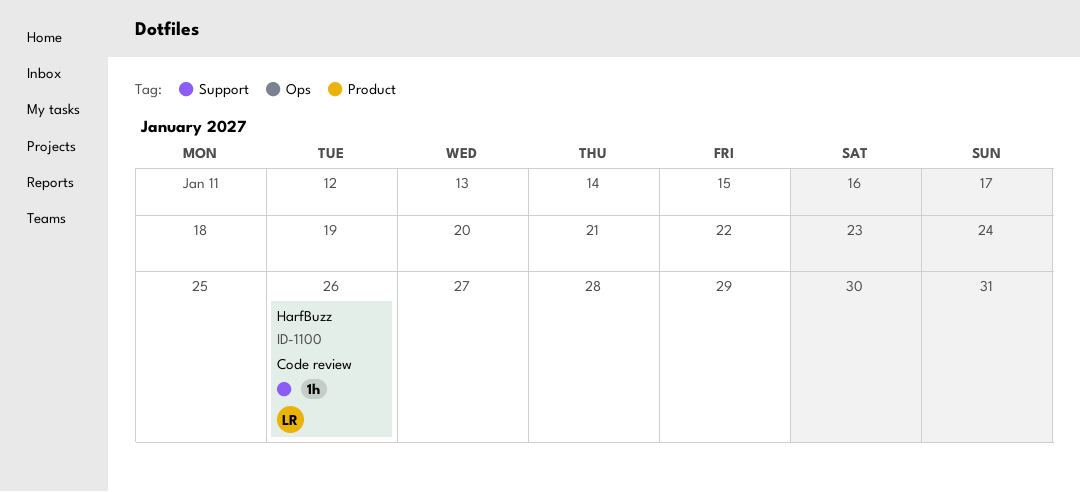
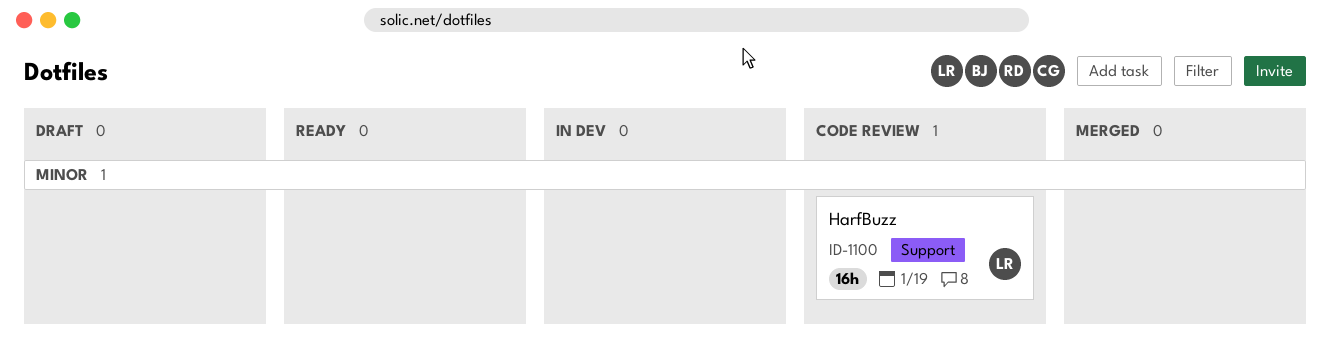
ID-1100, estimate: 1h -> 16h
ID-1100, due: Jan 26 -> Jan 19

